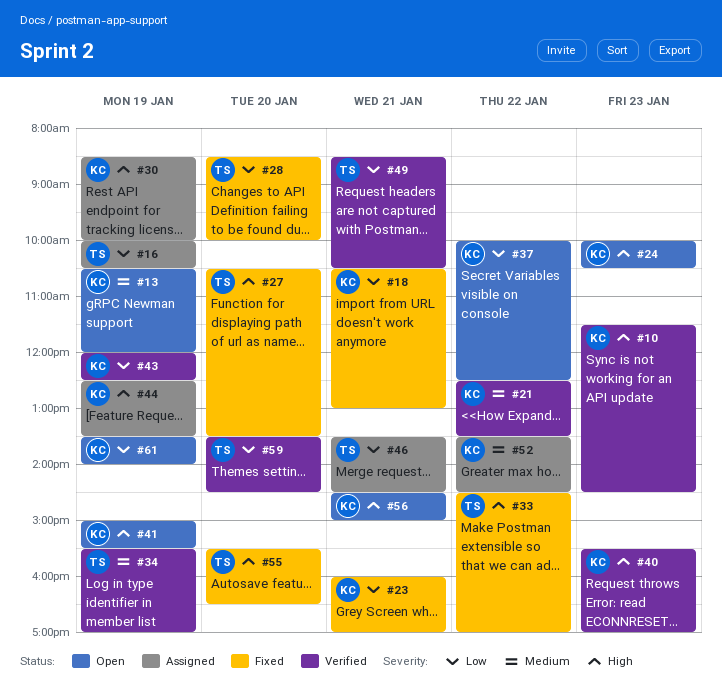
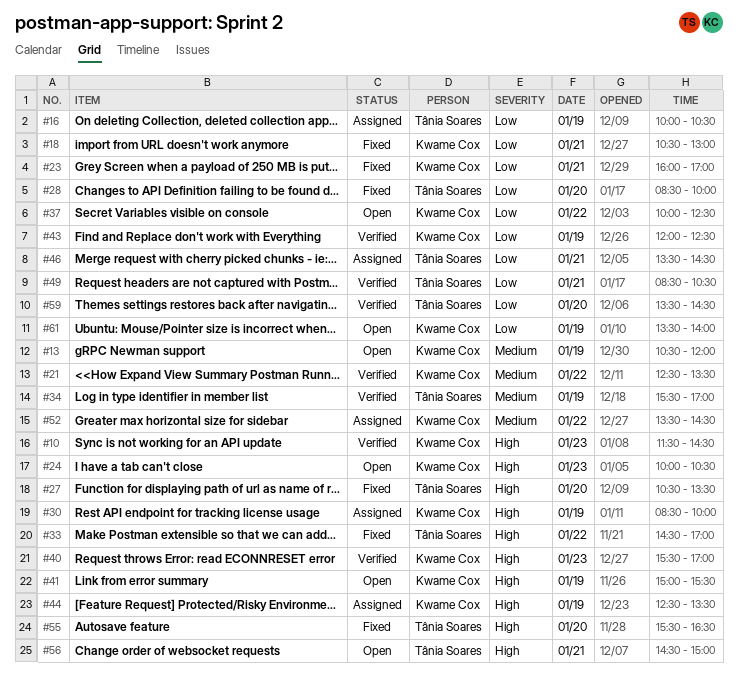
#56, owner: Kwame Cox -> Tânia Soares

